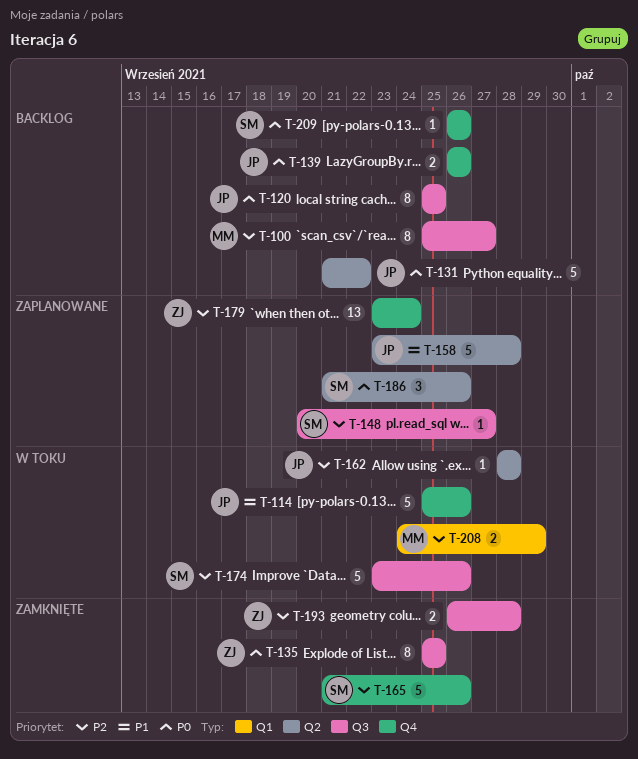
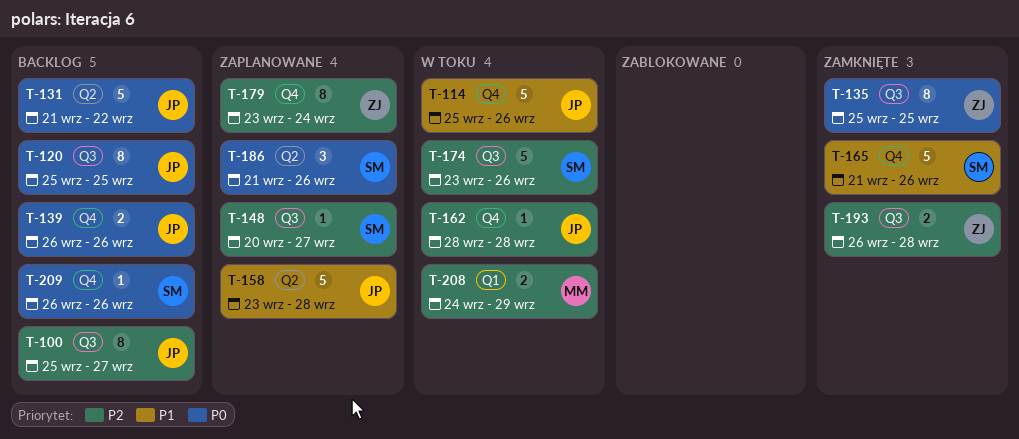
T-100, owner: MM -> JP
T-162, label: Q2 -> Q4
T-165, priority: P2 -> P1
T-179, estimate: 13 -> 8

